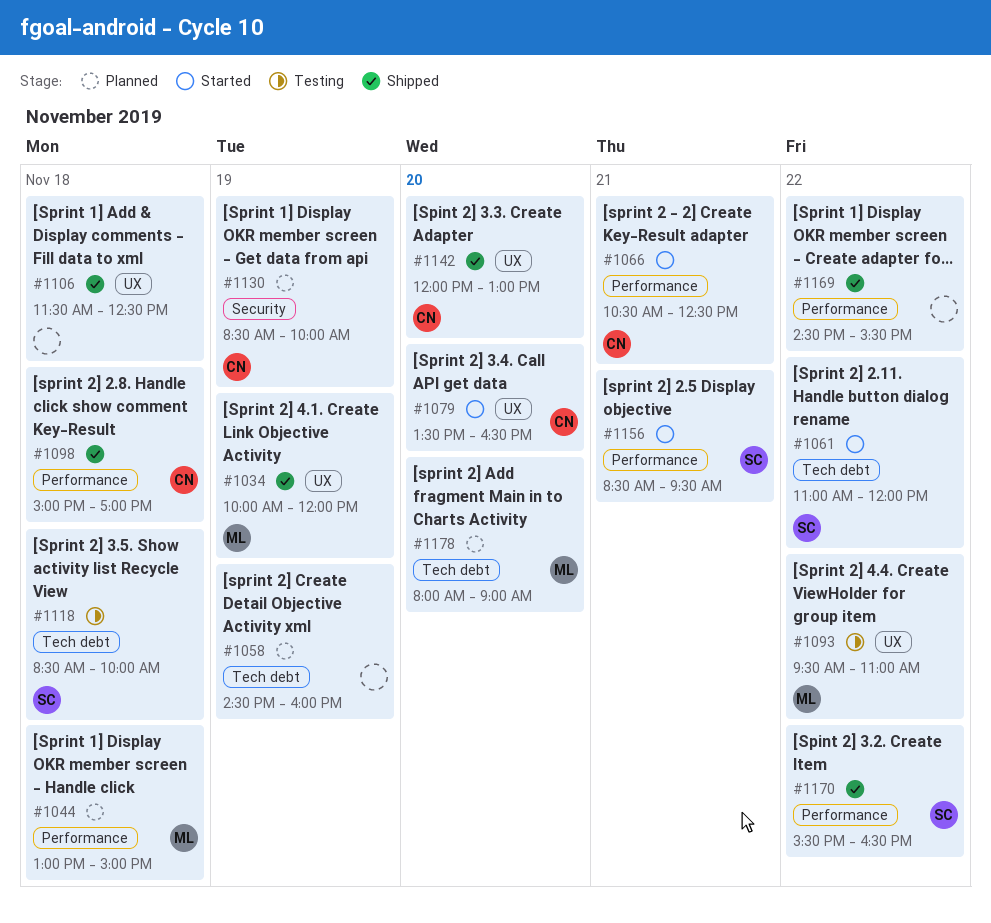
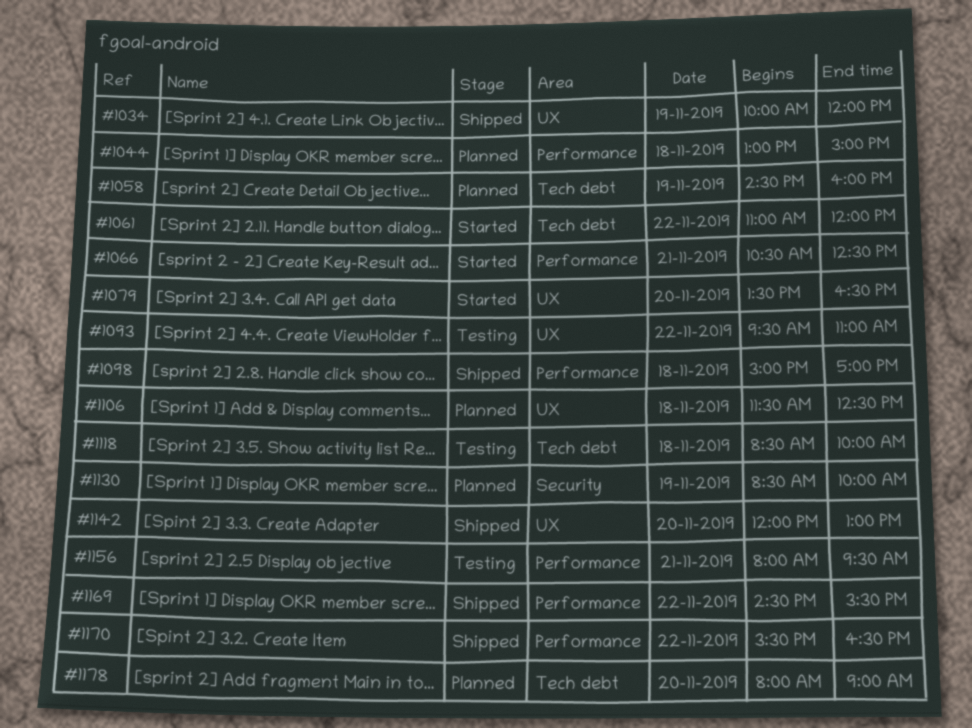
#1106, status: Shipped -> Planned
#1156, status: Started -> Testing
#1156, begins: 08:30 -> 08:00

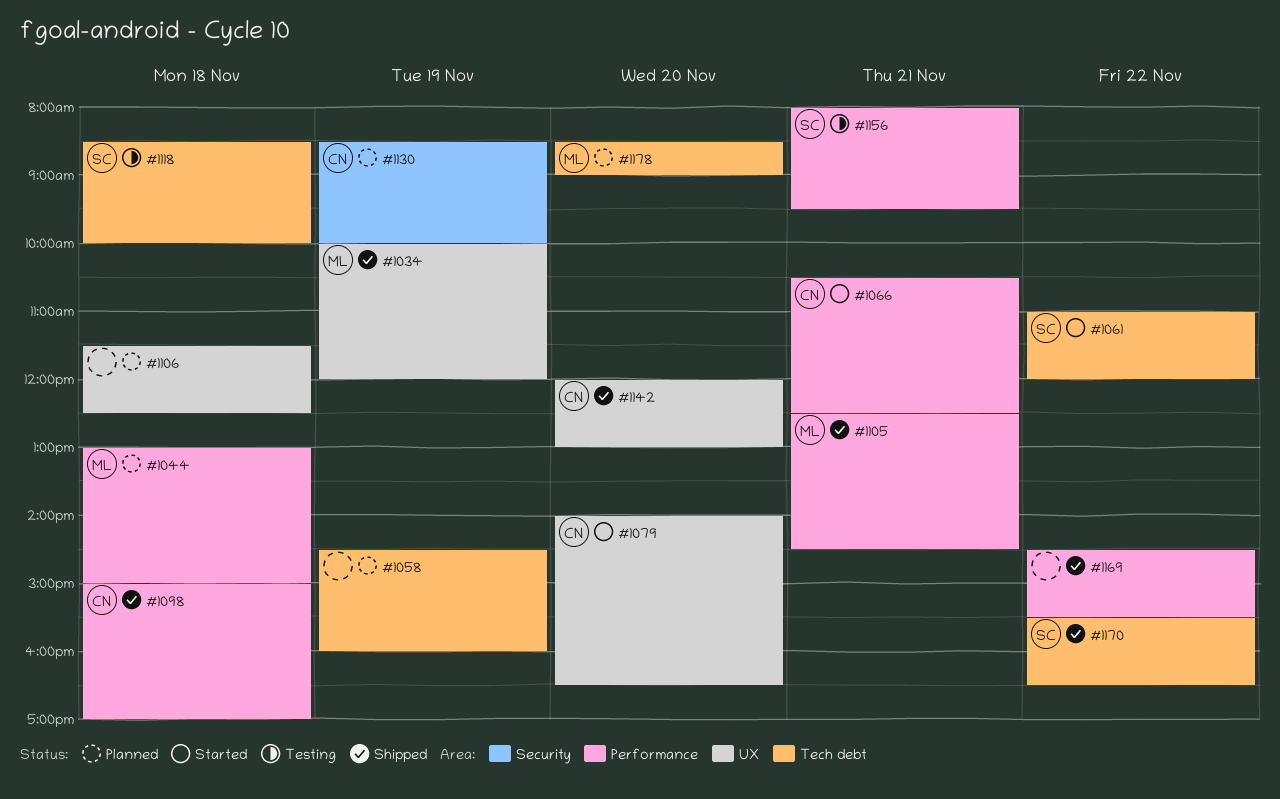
#1079, begins: 13:30 -> 14:00
#1093: present -> none
#1105: none -> present
#1170, label: Performance -> Tech debt
#1178, begins: 08:00 -> 08:30

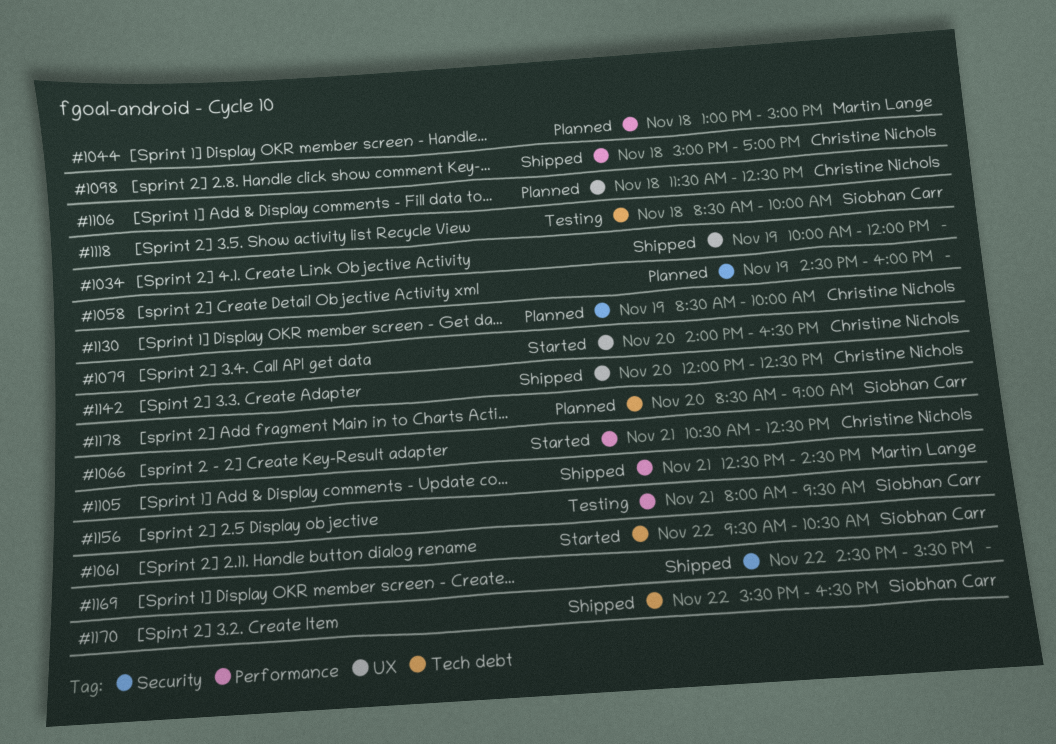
#1034, owner: Martin Lange -> none
#1058, label: Tech debt -> Security
#1061, begins: 11:00 -> 09:30
#1061, ends: 12:00 -> 10:30
#1106, owner: none -> Christine Nichols
#1142, ends: 13:00 -> 12:30
#1169, label: Performance -> Security
#1178, owner: Martin Lange -> Siobhan Carr

